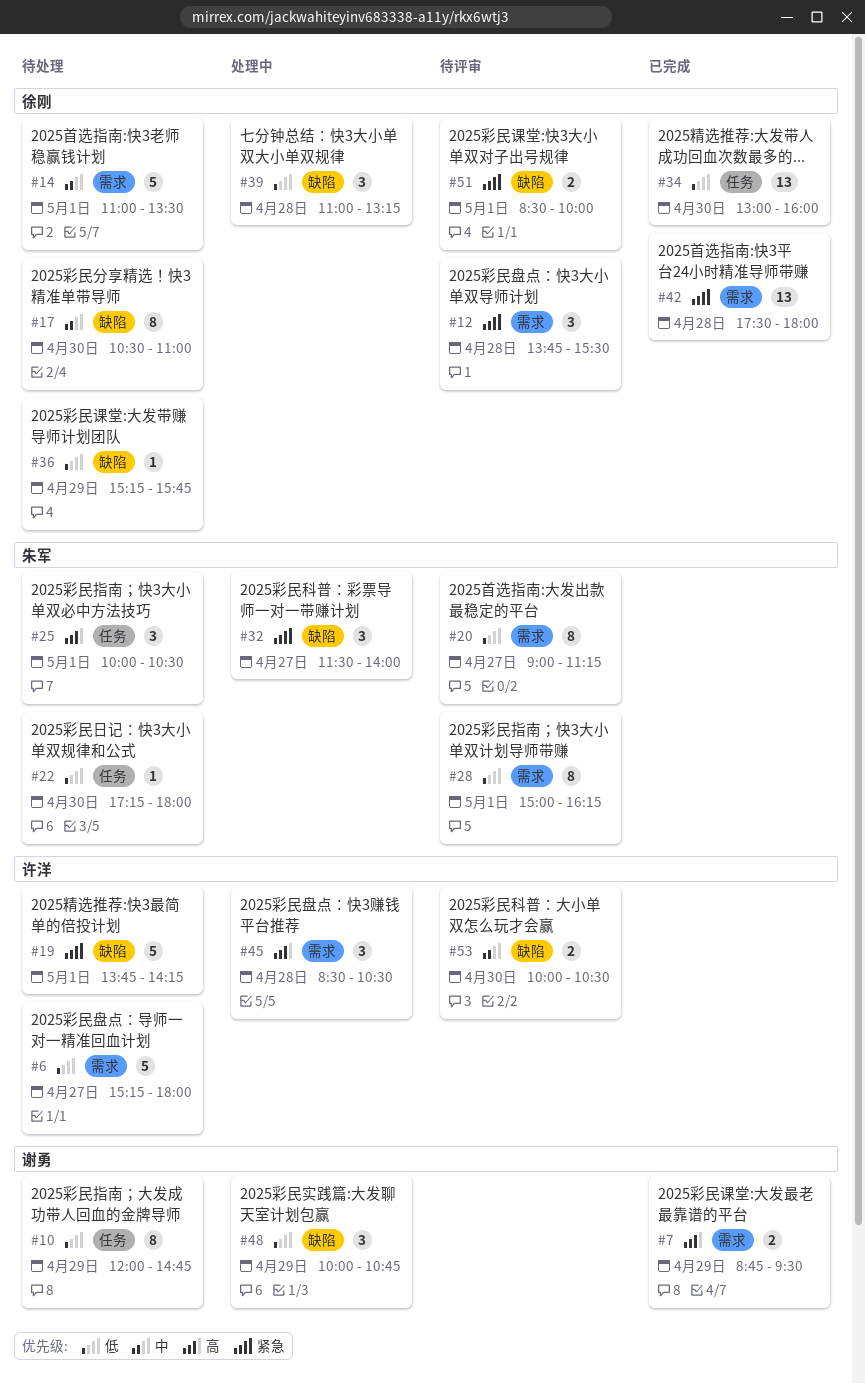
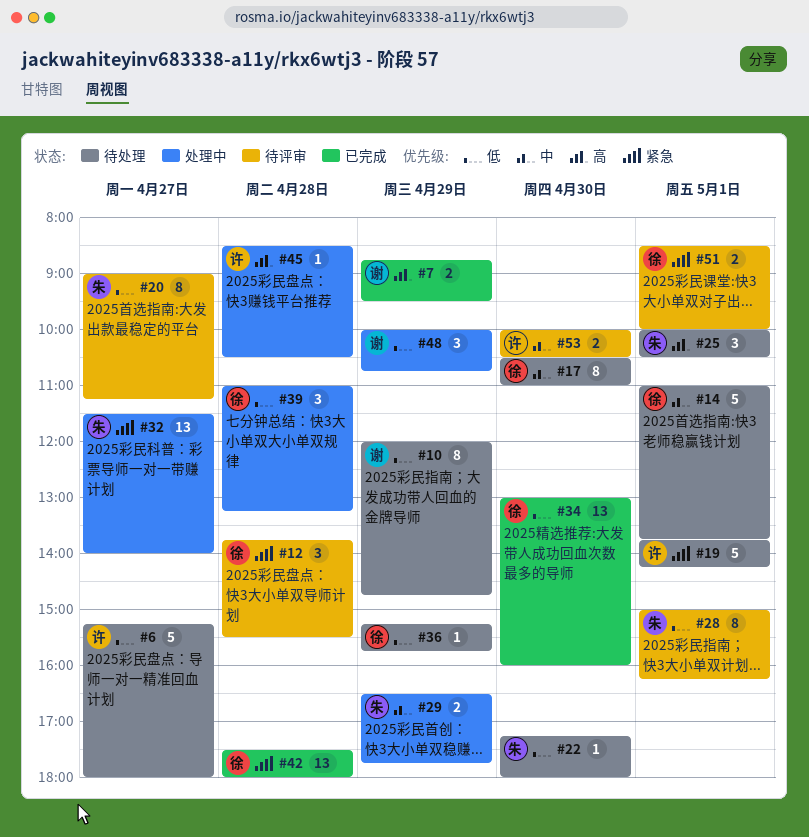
#14, ends: 13:30 -> 13:45
#29: none -> present
#32, estimate: 3 -> 13
#45, estimate: 3 -> 1

